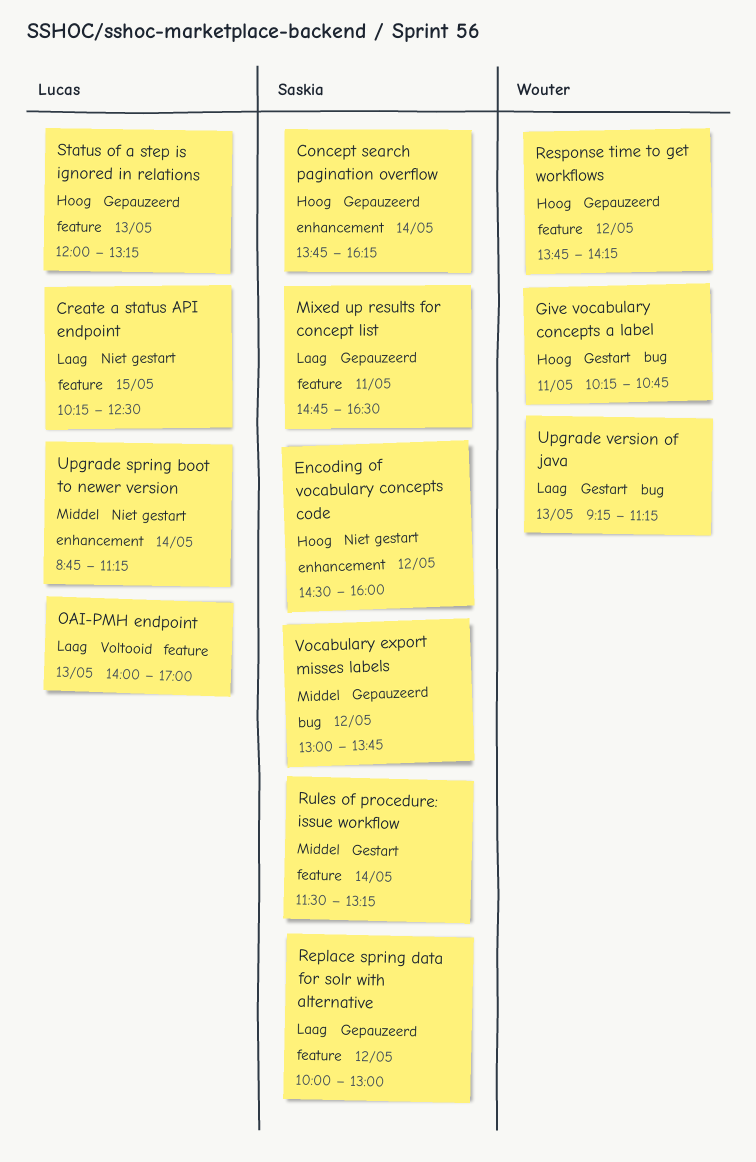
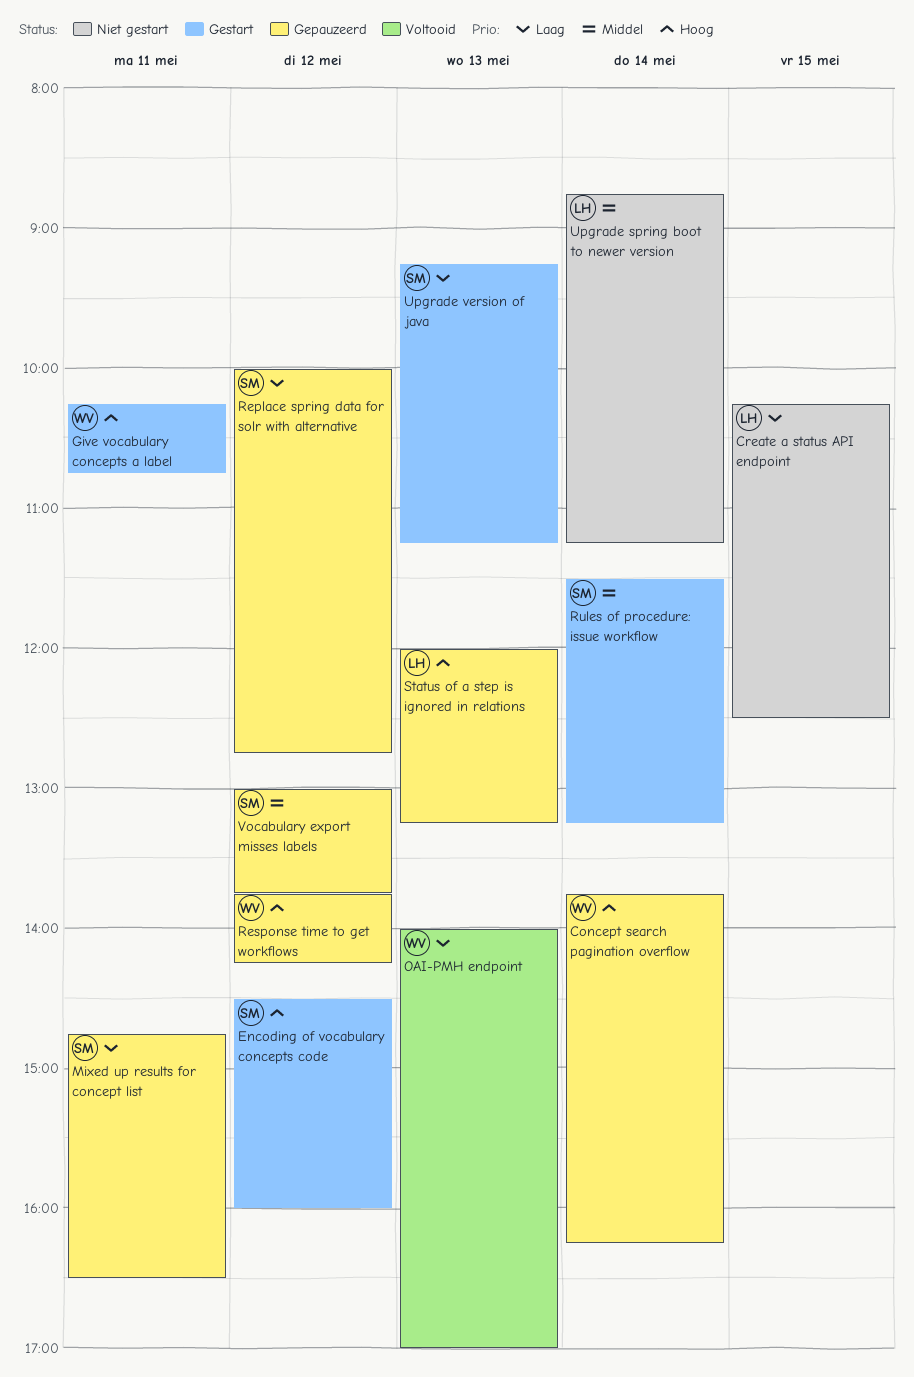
Concept search pagination overflow, owner: Saskia -> Wouter
Encoding of vocabulary concepts code, status: Niet gestart -> Gestart
OAI-PMH endpoint, owner: Lucas -> Wouter
Replace spring data for solr with alternative, ends: 13:00 -> 12:45
Upgrade version of java, owner: Wouter -> Saskia

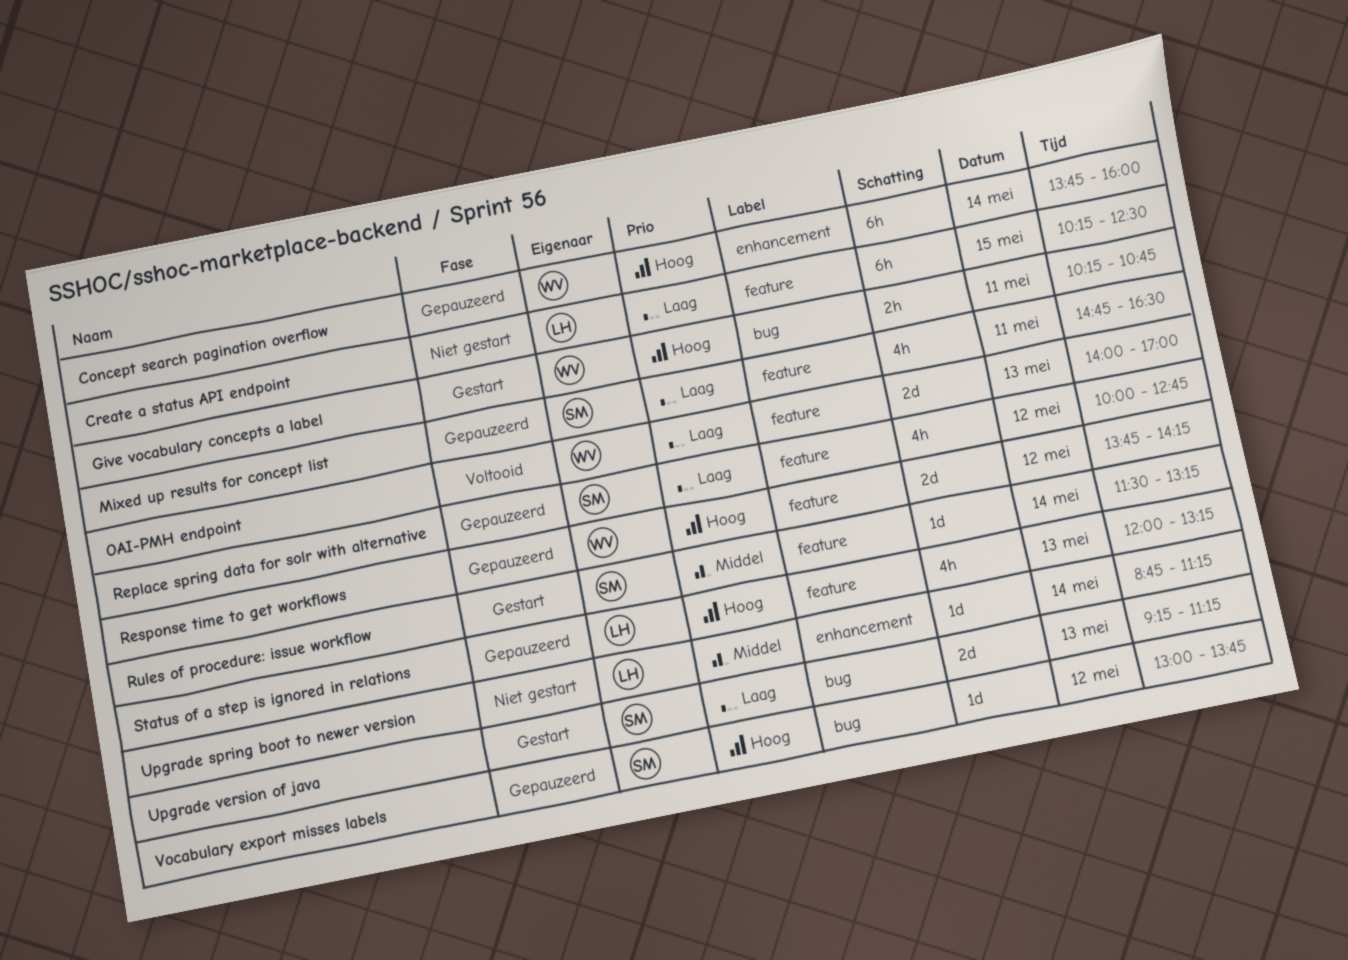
Concept search pagination overflow, ends: 16:15 -> 16:00
Encoding of vocabulary concepts code: present -> none
Vocabulary export misses labels, priority: Middel -> Hoog

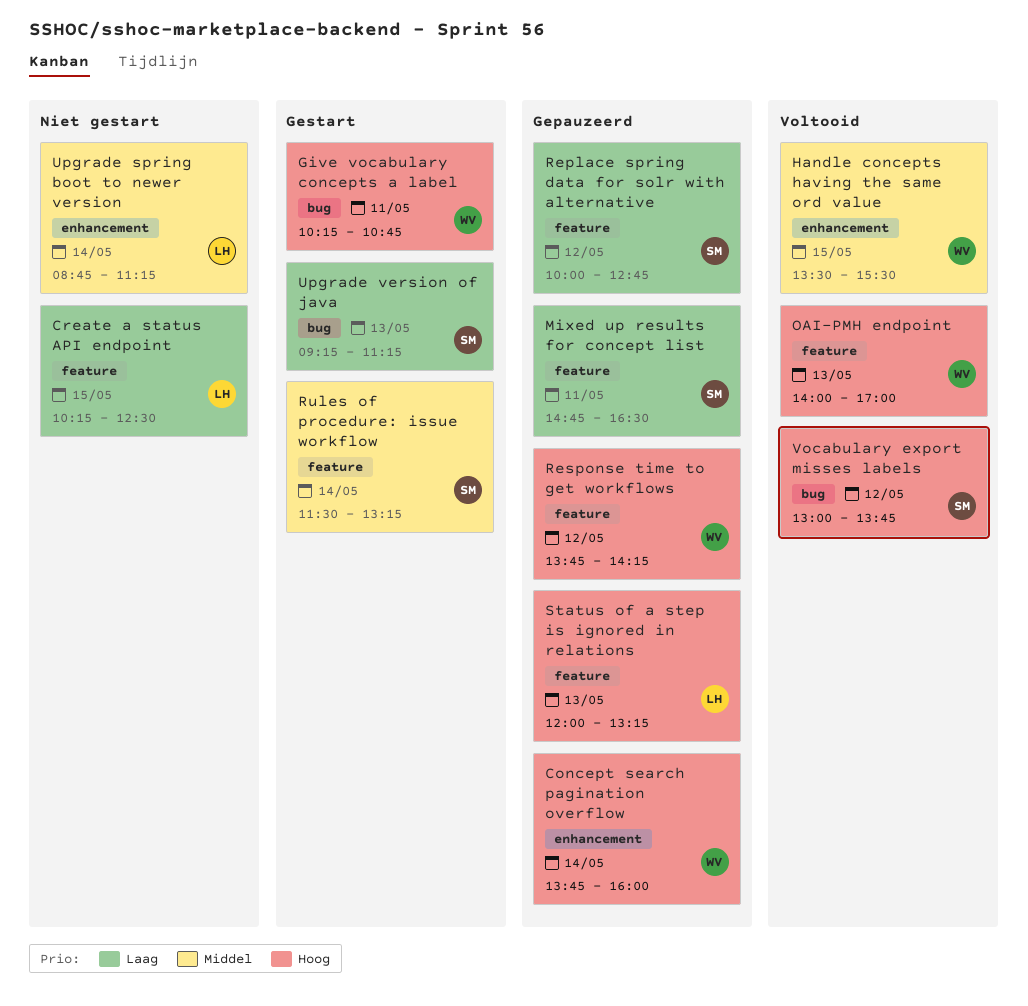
Handle concepts having the same ord value: none -> present
OAI-PMH endpoint, priority: Laag -> Hoog
Vocabulary export misses labels, status: Gepauzeerd -> Voltooid

